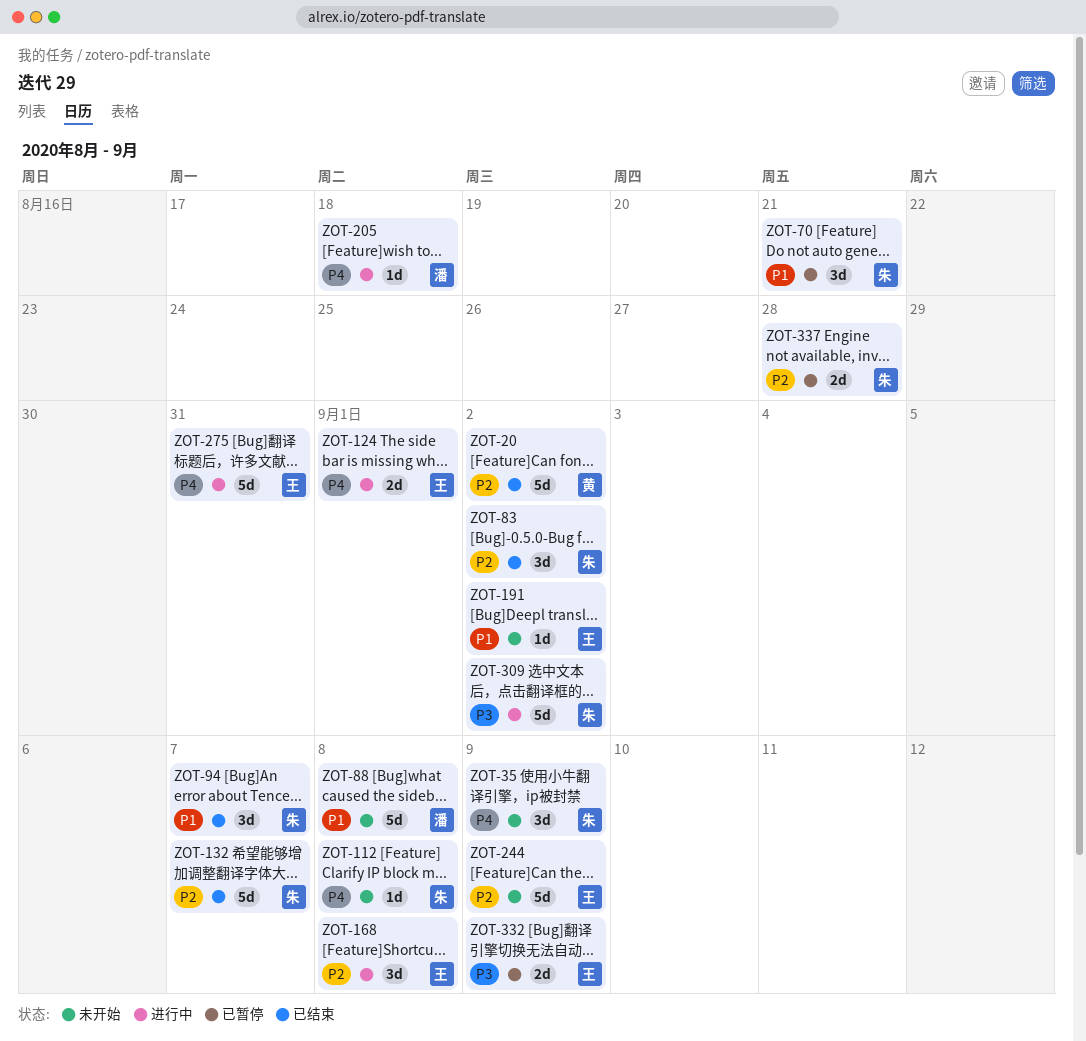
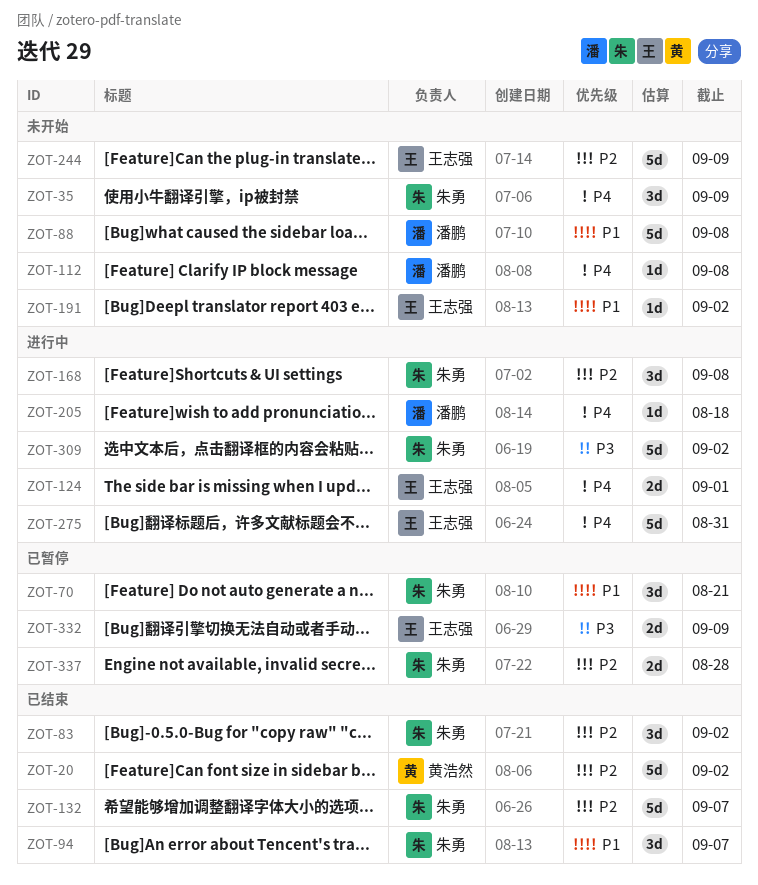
ZOT-112, owner: 朱勇 -> 潘鹏
ZOT-168, owner: 王志强 -> 朱勇

